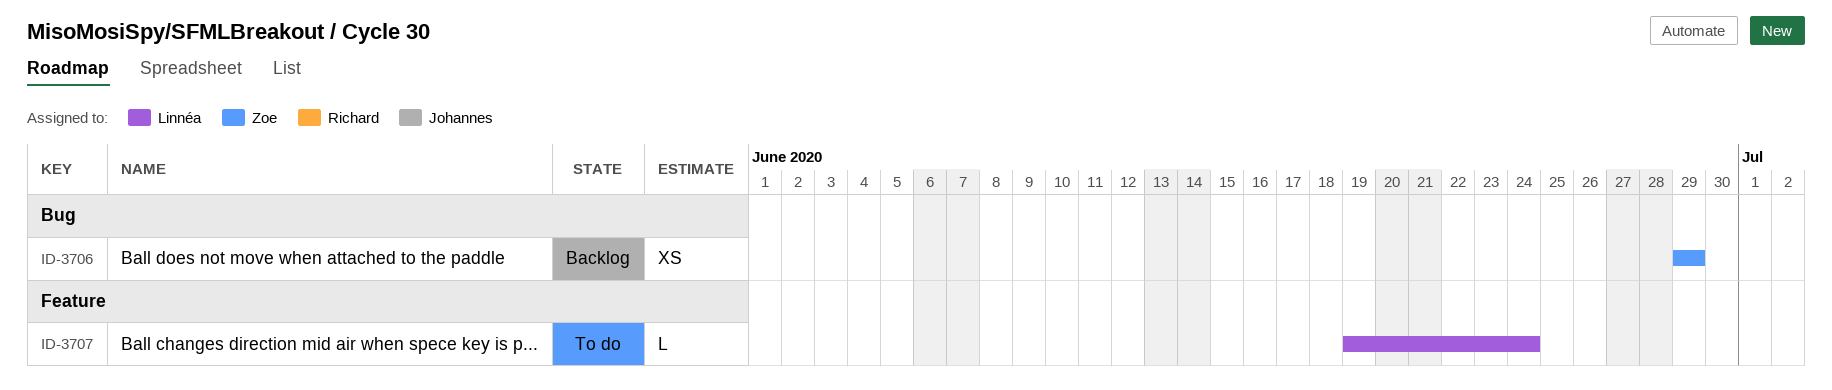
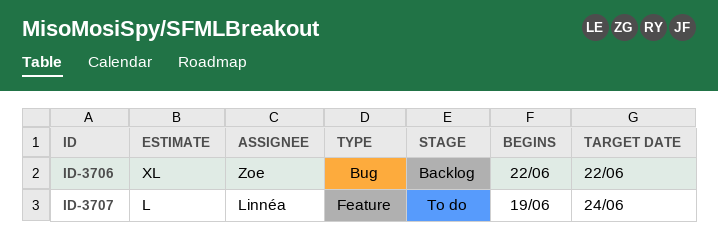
ID-3706, estimate: XS -> XL
ID-3706, start: Jun 29 -> Jun 22
ID-3706, due: Jun 29 -> Jun 22

